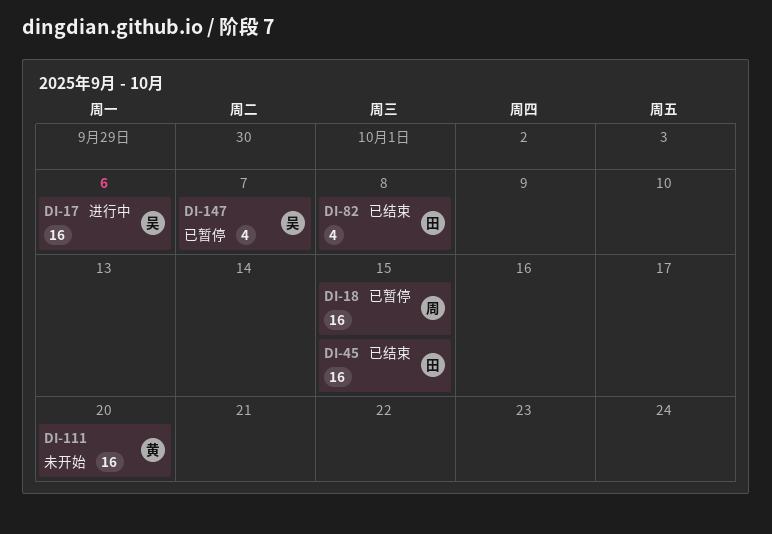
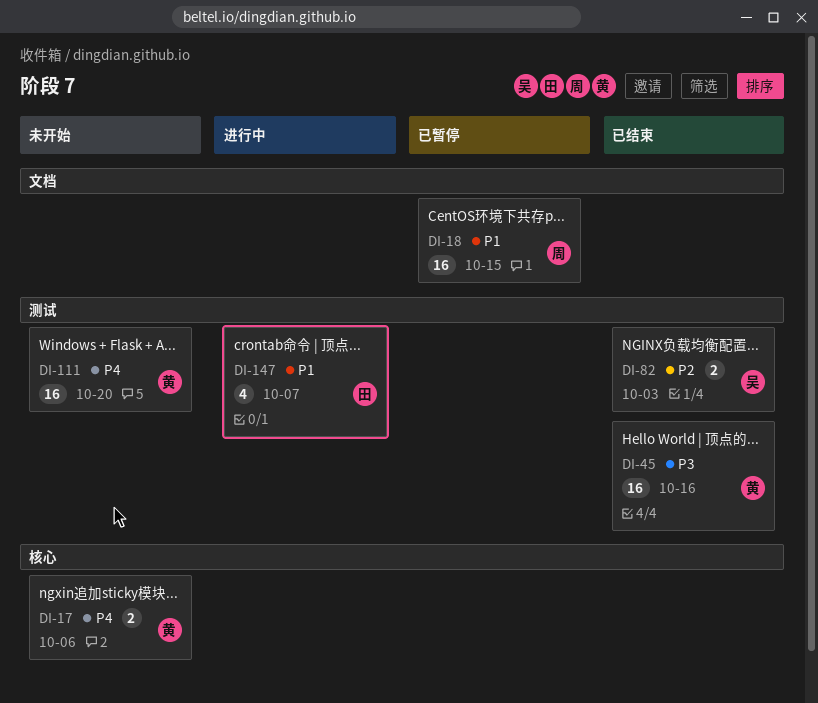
DI-17, status: 进行中 -> 未开始
DI-17, owner: 吴 -> 黄
DI-17, estimate: 16 -> 2
DI-45, owner: 田 -> 黄
DI-45, due: Oct 15 -> Oct 16
DI-82, owner: 田 -> 吴
DI-82, estimate: 4 -> 2
DI-82, due: Oct 8 -> Oct 3
DI-147, status: 已暂停 -> 进行中
DI-147, owner: 吴 -> 田

